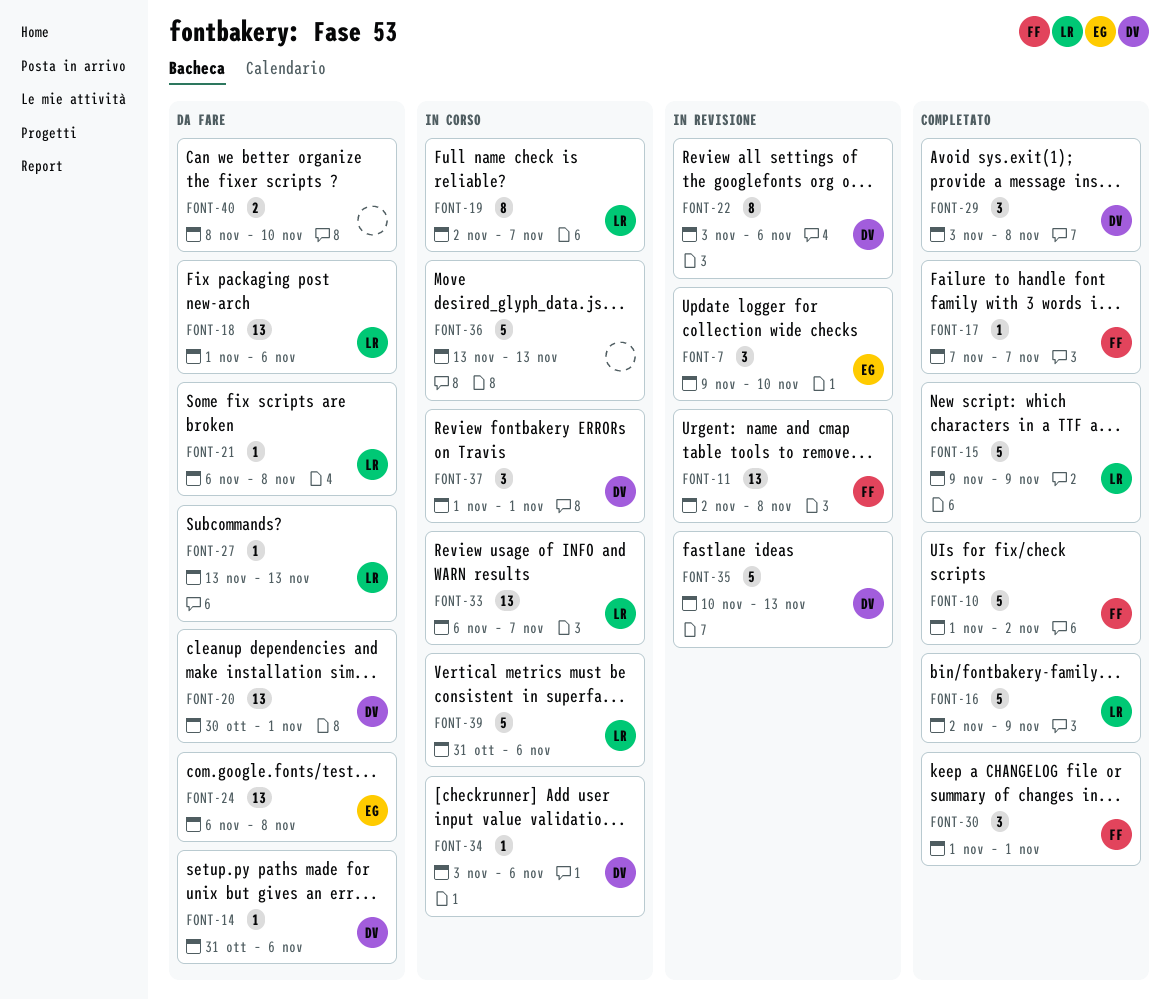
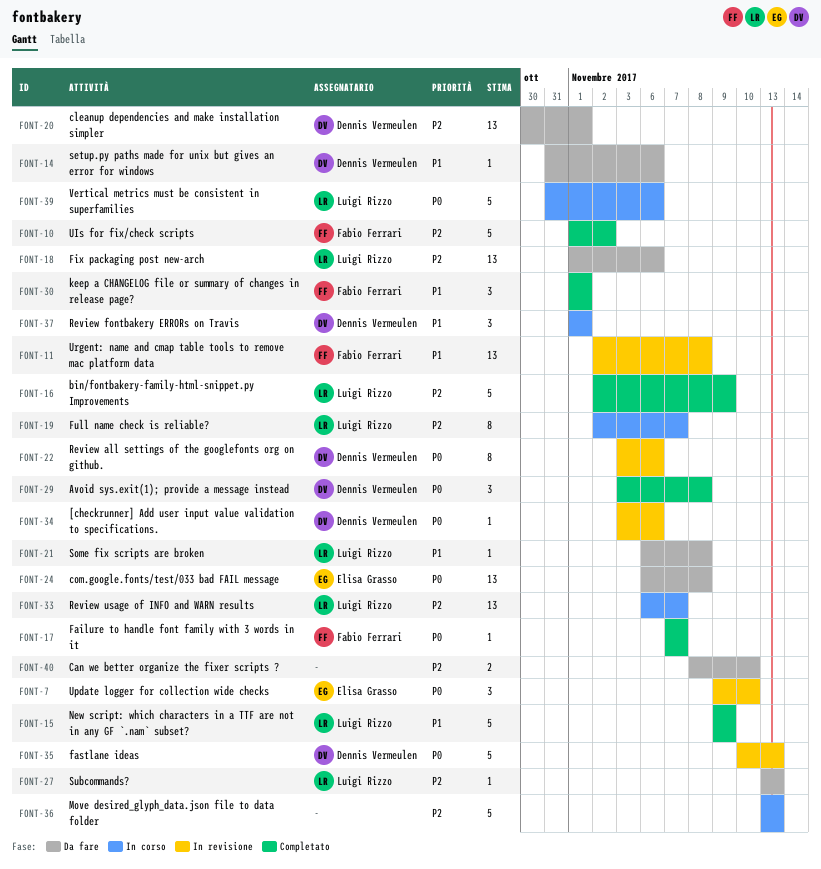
FONT-34, status: In corso -> In revisione

